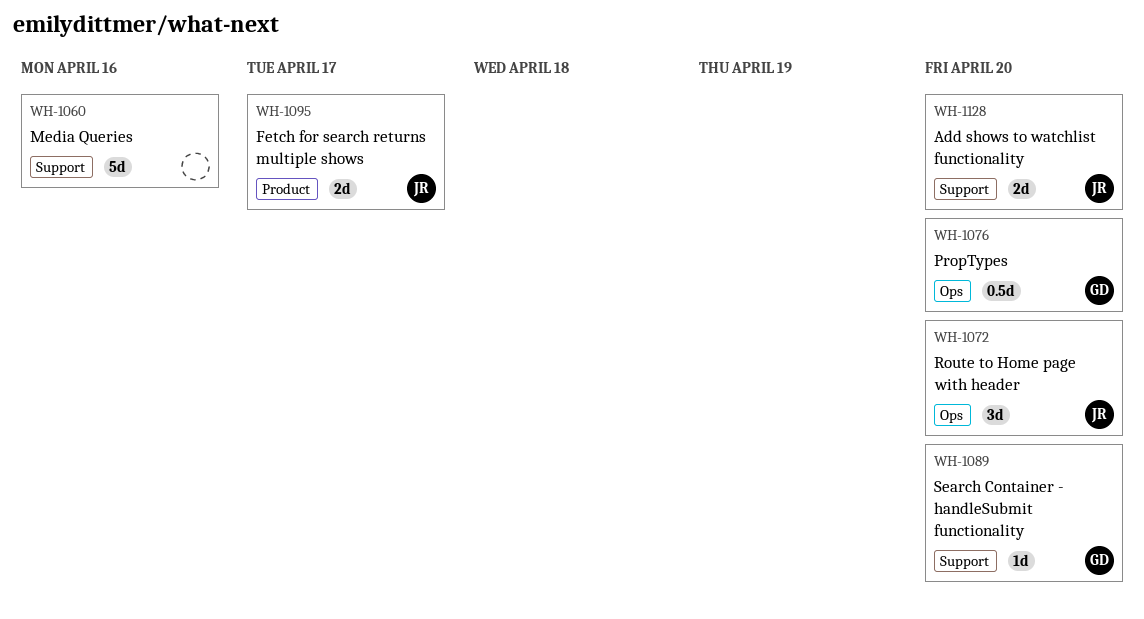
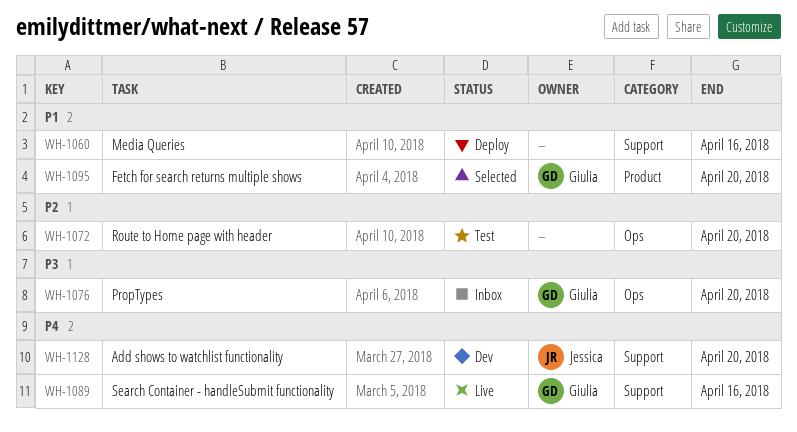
WH-1072, owner: Jessica -> none
WH-1089, due: Apr 20 -> Apr 16
WH-1095, owner: Jessica -> Giulia
WH-1095, due: Apr 17 -> Apr 20

